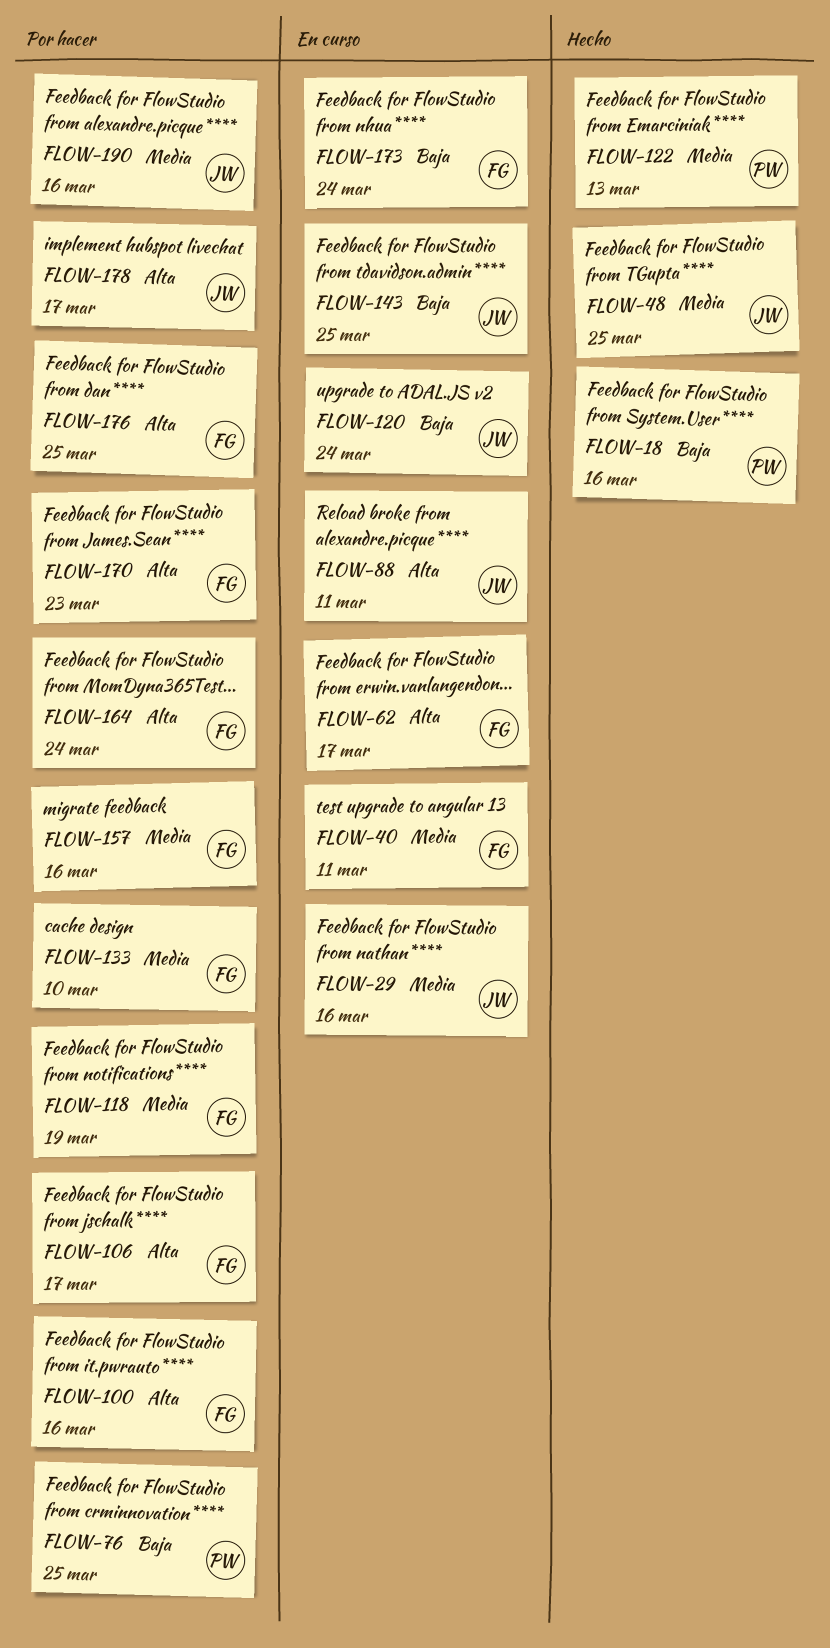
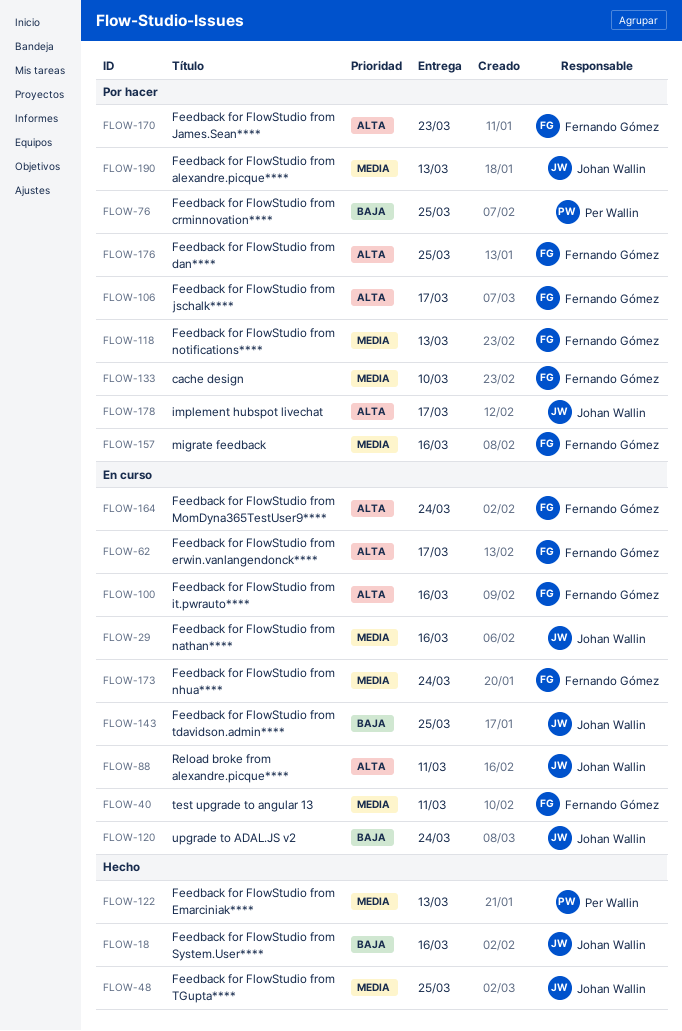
FLOW-18, owner: Per Wallin -> Johan Wallin
FLOW-100, status: Por hacer -> En curso
FLOW-118, due: Mar 19 -> Mar 13
FLOW-164, status: Por hacer -> En curso
FLOW-173, priority: Baja -> Media
FLOW-190, due: Mar 16 -> Mar 13

